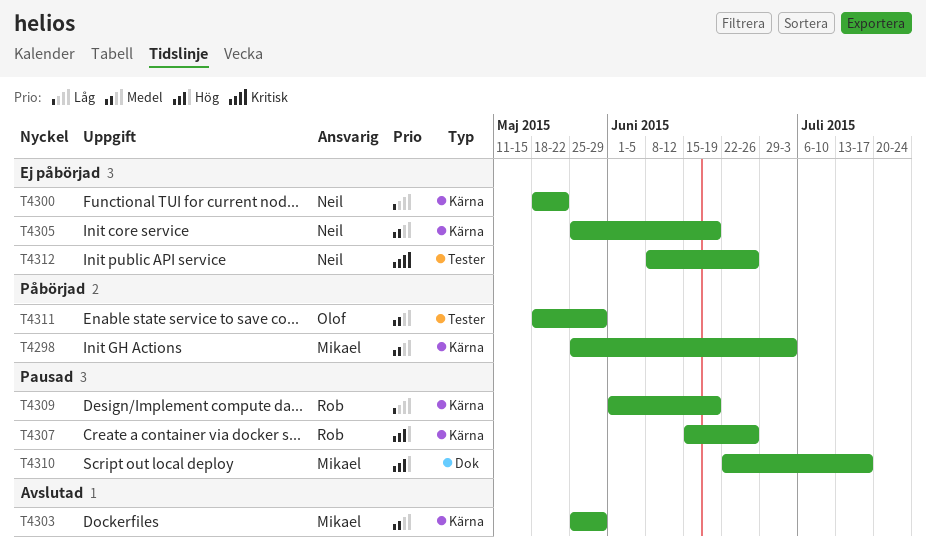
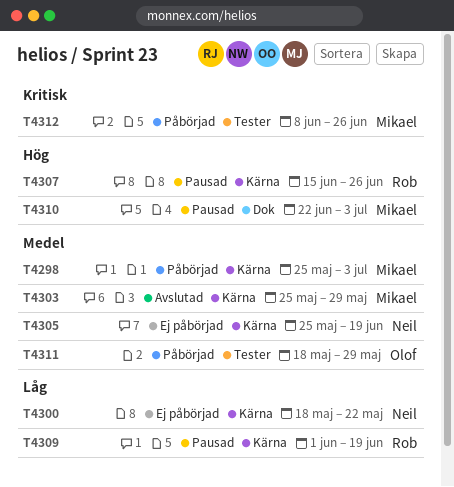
T4310, due: Jul 17 -> Jul 3
T4312, status: Ej påbörjad -> Påbörjad
T4312, owner: Neil -> Mikael

